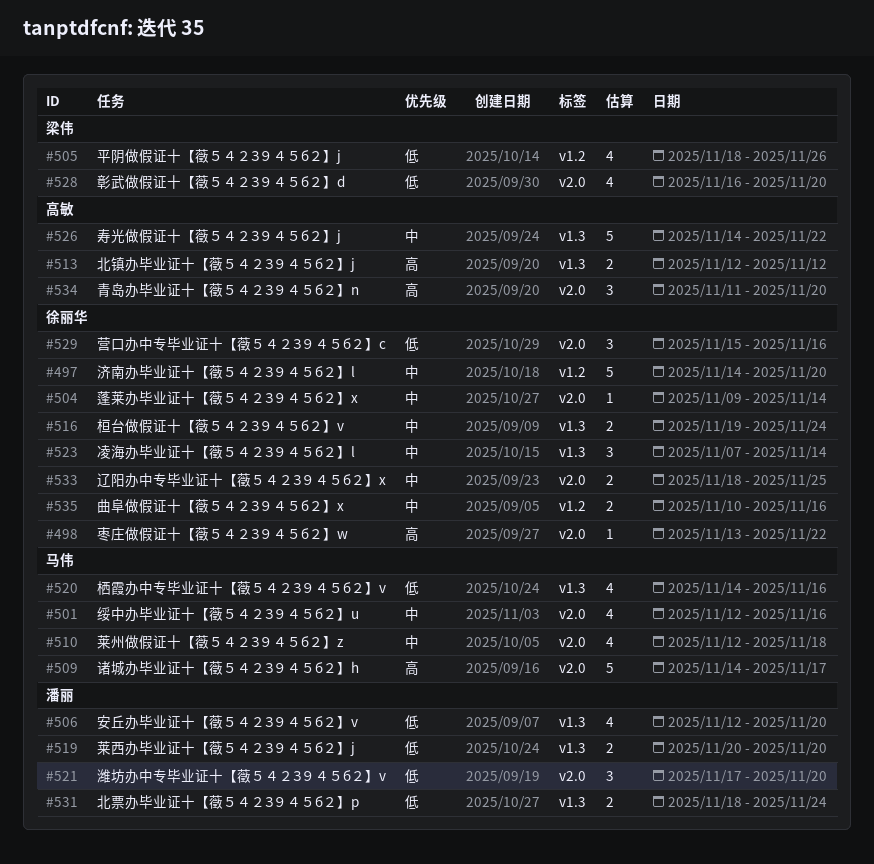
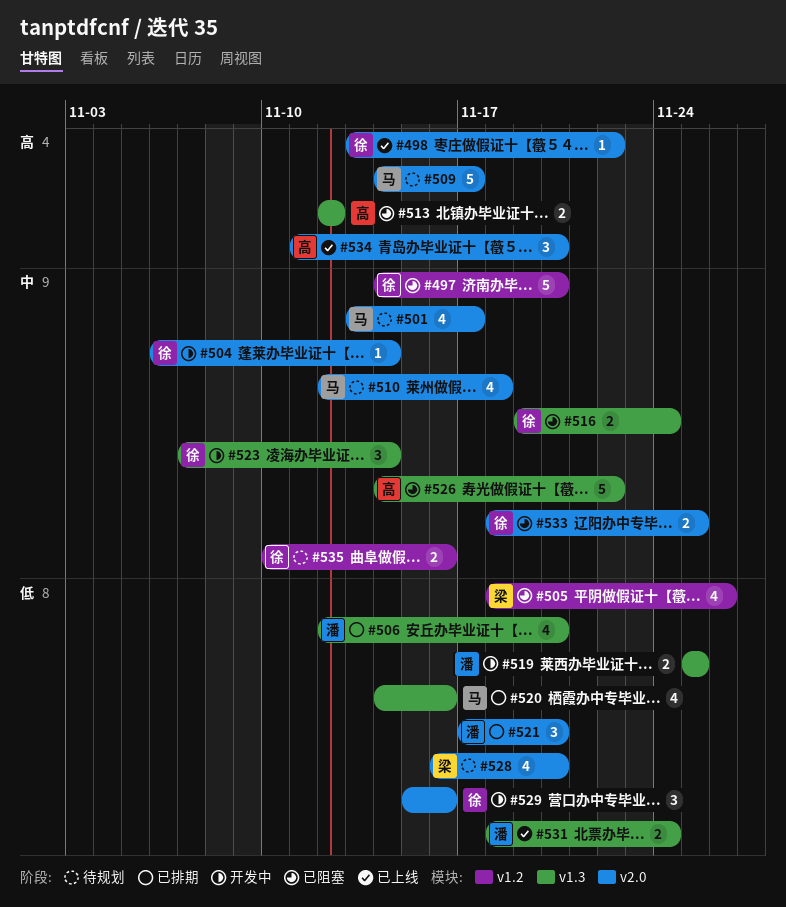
#501, start: Nov 12 -> Nov 13
#501, due: Nov 16 -> Nov 17
#504, start: Nov 9 -> Nov 6
#519, start: Nov 20 -> Nov 25
#519, due: Nov 20 -> Nov 25

